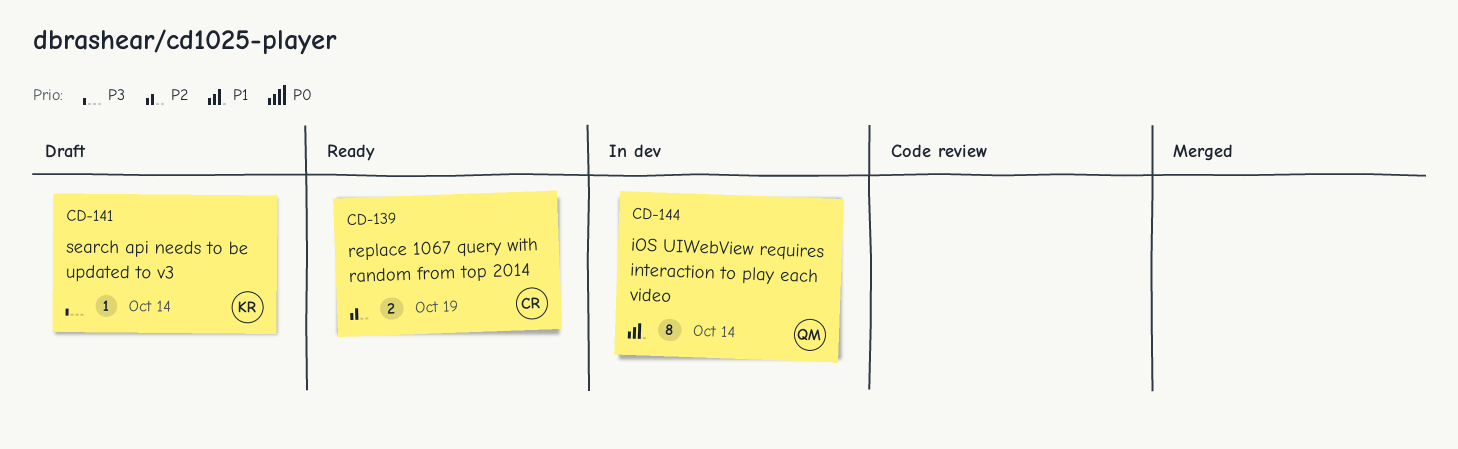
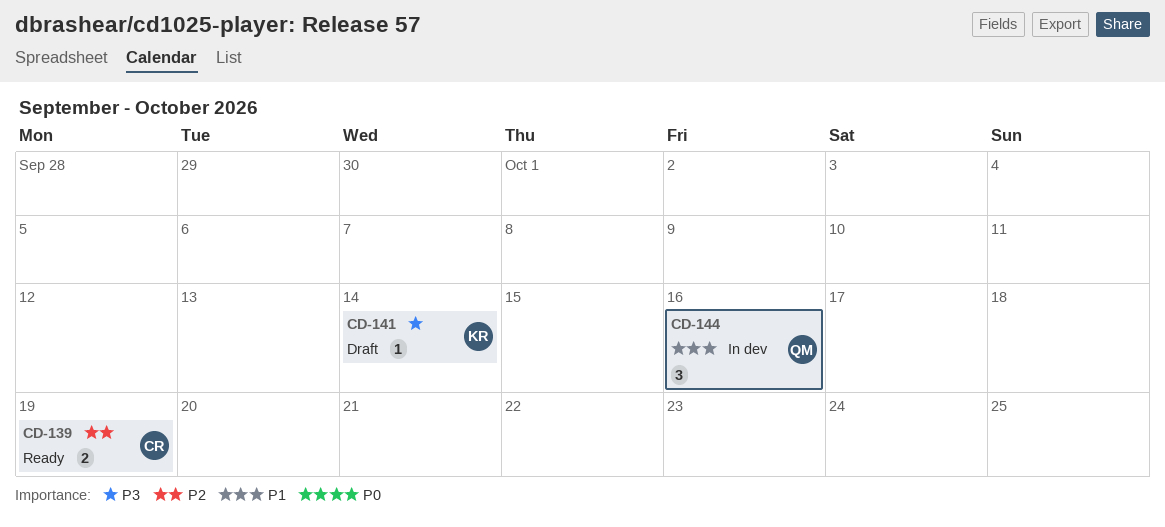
CD-144, estimate: 8 -> 3
CD-144, due: Oct 14 -> Oct 16

